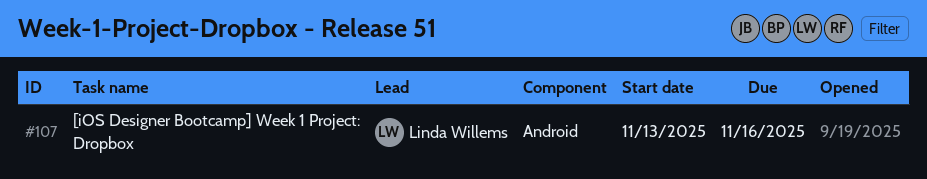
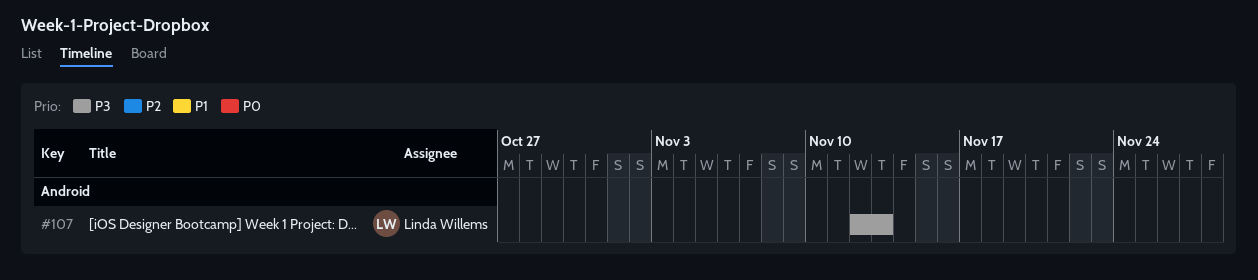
#107, start: Nov 13 -> Nov 12
#107, due: Nov 16 -> Nov 13

